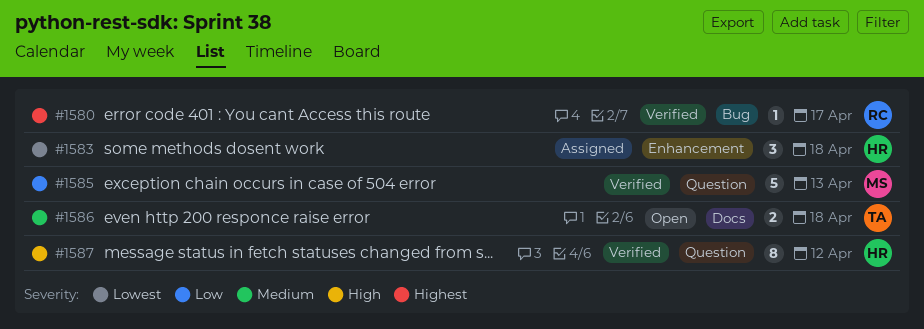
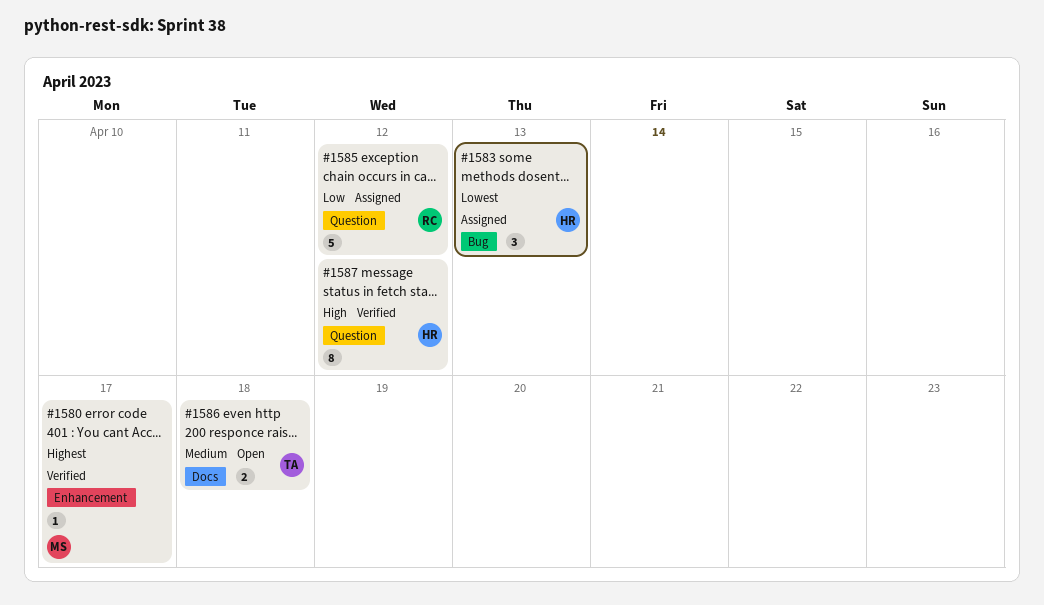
#1580, owner: RC -> MS
#1580, label: Bug -> Enhancement
#1583, label: Enhancement -> Bug
#1583, due: Apr 18 -> Apr 13
#1585, status: Verified -> Assigned
#1585, owner: MS -> RC
#1585, due: Apr 13 -> Apr 12

